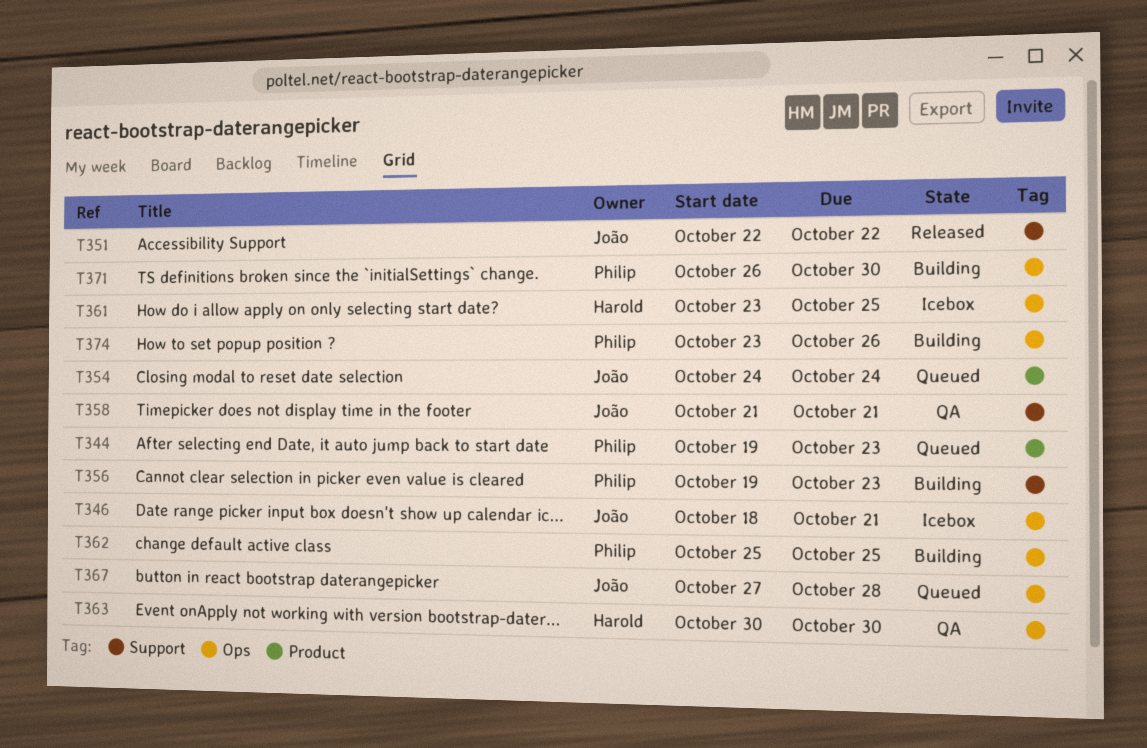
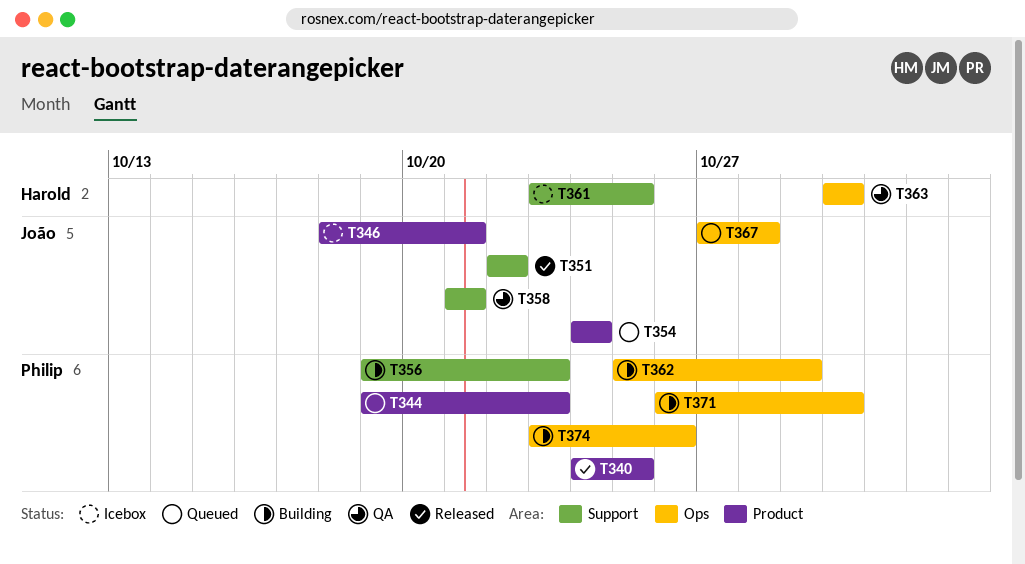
T340: none -> present
T346, label: Ops -> Product
T361, label: Ops -> Support
T362, due: Oct 25 -> Oct 29

